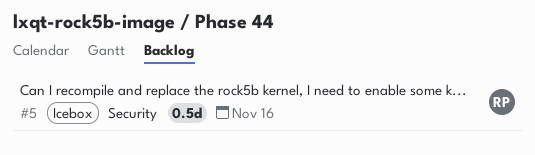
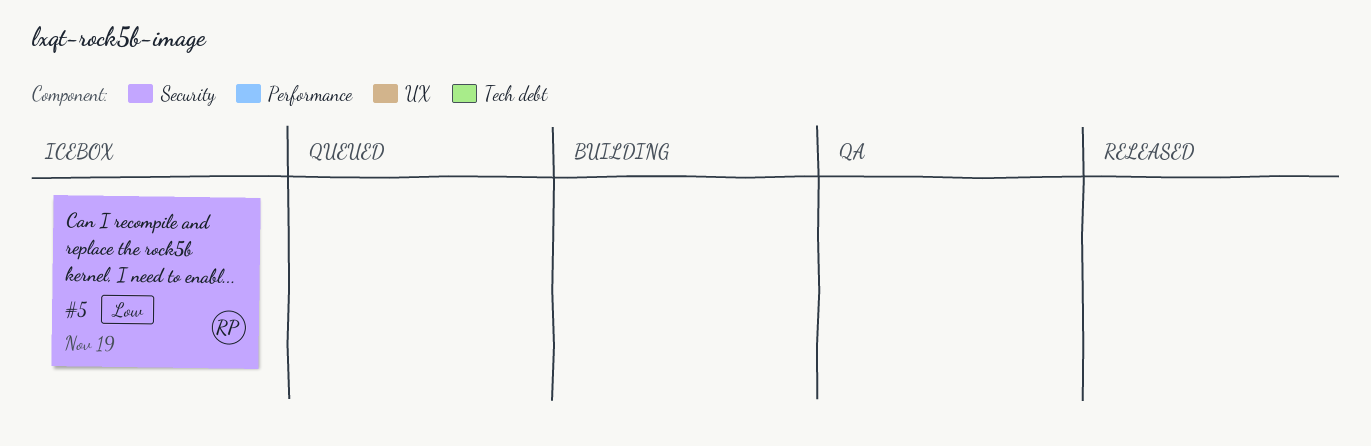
#5, due: Nov 16 -> Nov 19

